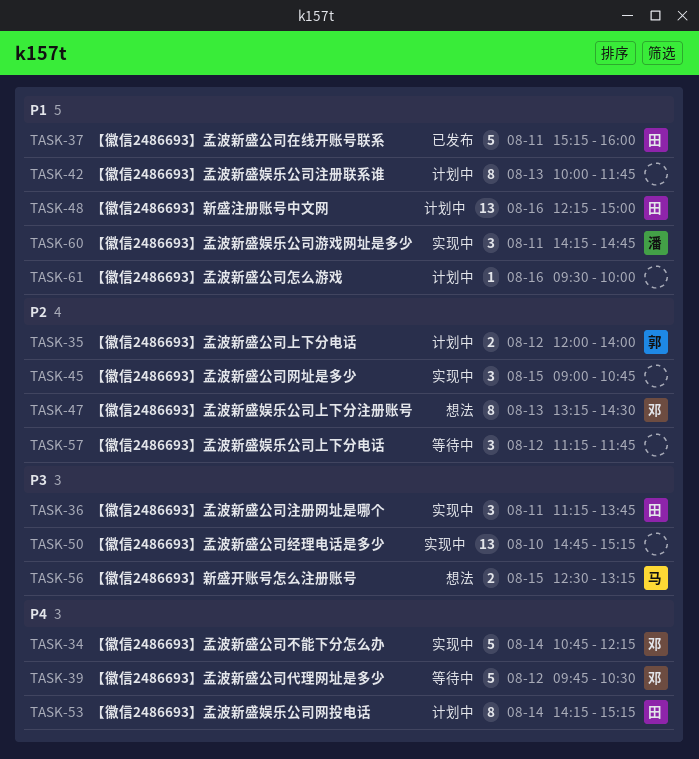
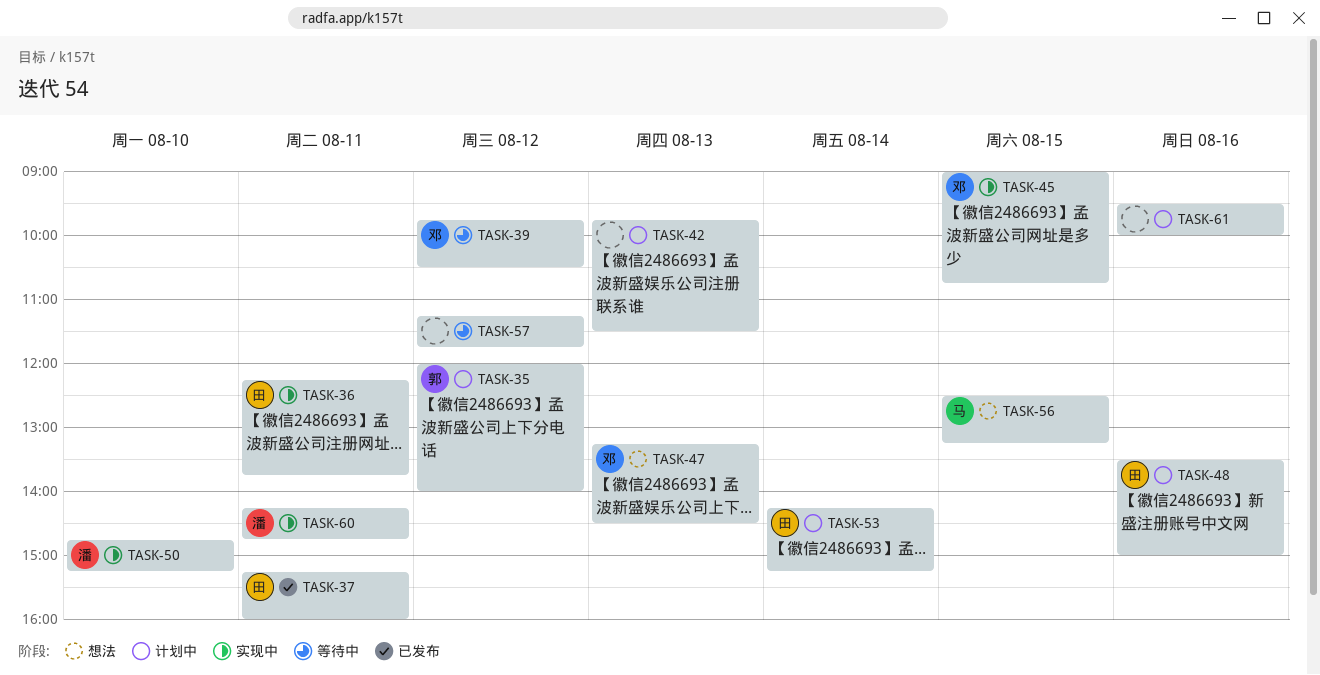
TASK-34: present -> none
TASK-36, begins: 11:15 -> 12:15
TASK-42, begins: 10:00 -> 09:45
TASK-42, ends: 11:45 -> 11:30
TASK-45, owner: none -> 邓
TASK-48, begins: 12:15 -> 13:30
TASK-50, owner: none -> 潘

